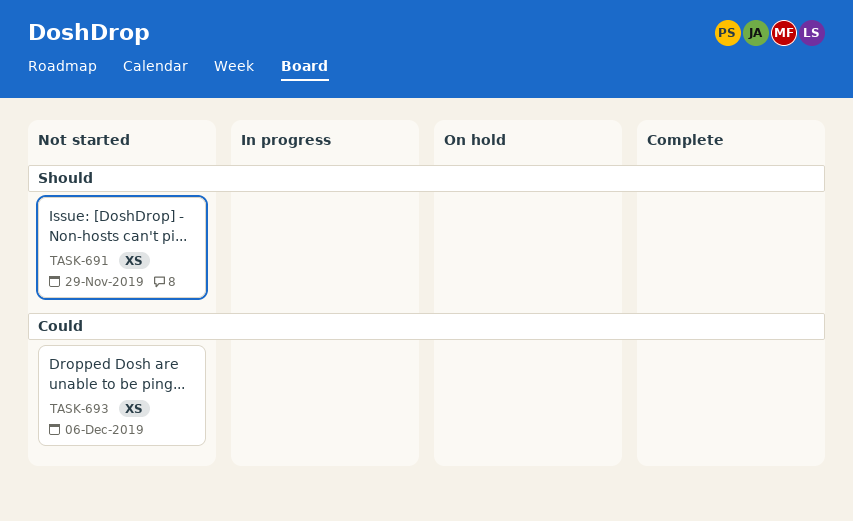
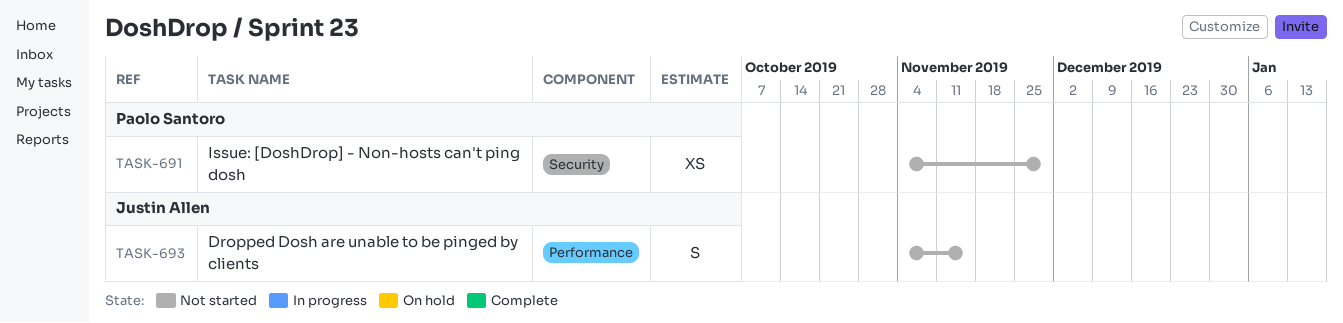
TASK-693, estimate: XS -> S
TASK-693, due: Dec 6 -> Nov 15

